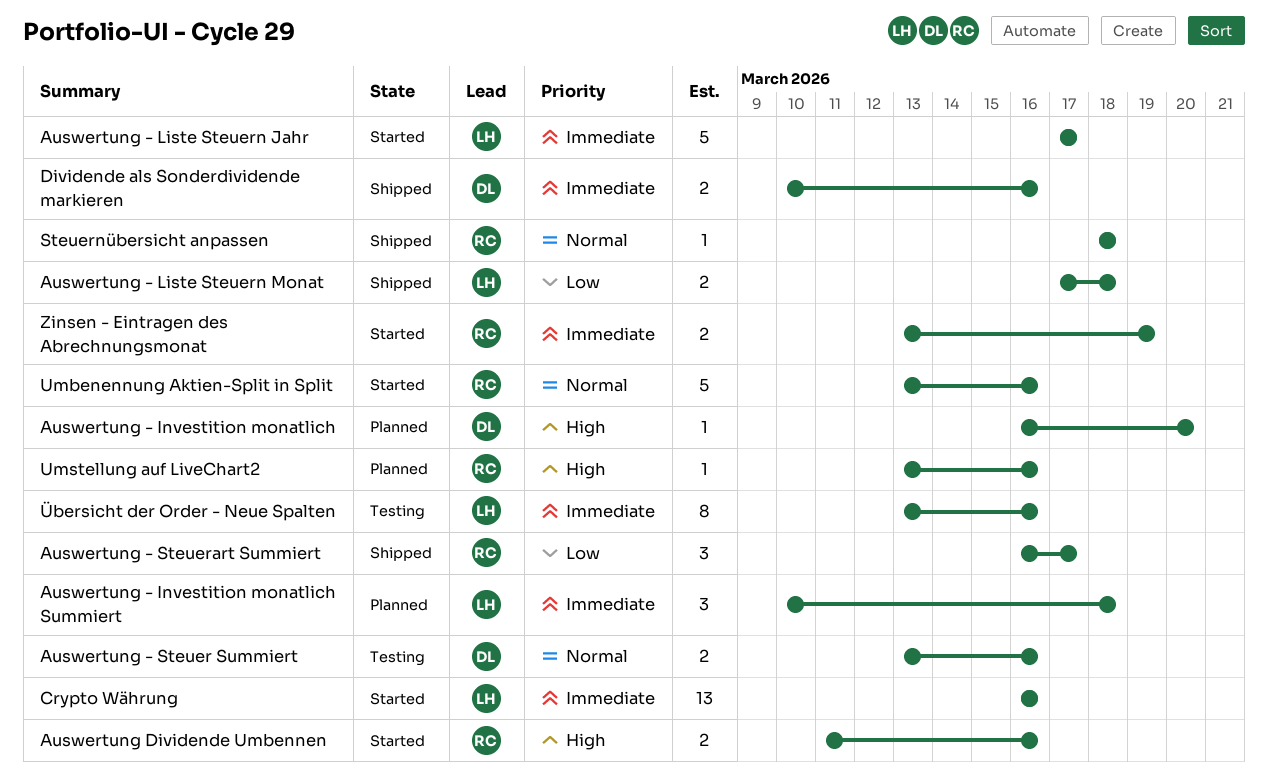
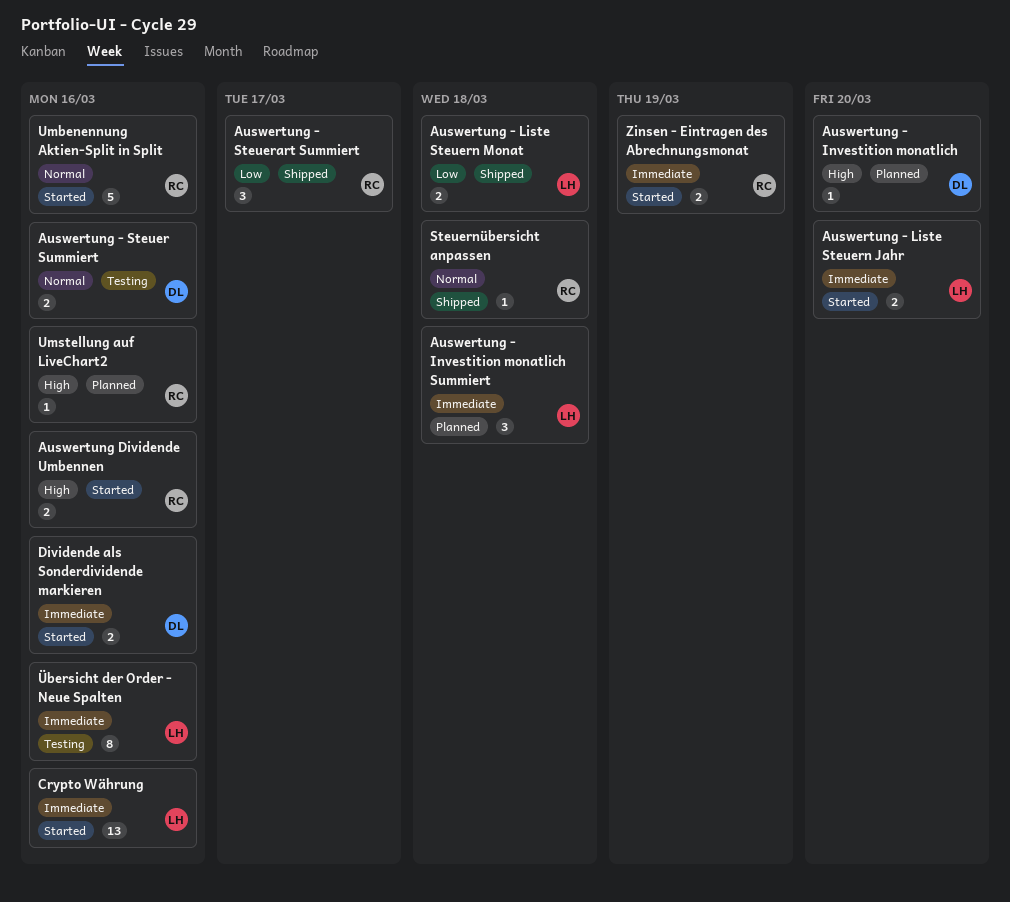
Auswertung - Liste Steuern Jahr, estimate: 5 -> 2
Auswertung - Liste Steuern Jahr, due: Mar 17 -> Mar 20
Dividende als Sonderdividende markieren, status: Shipped -> Started

